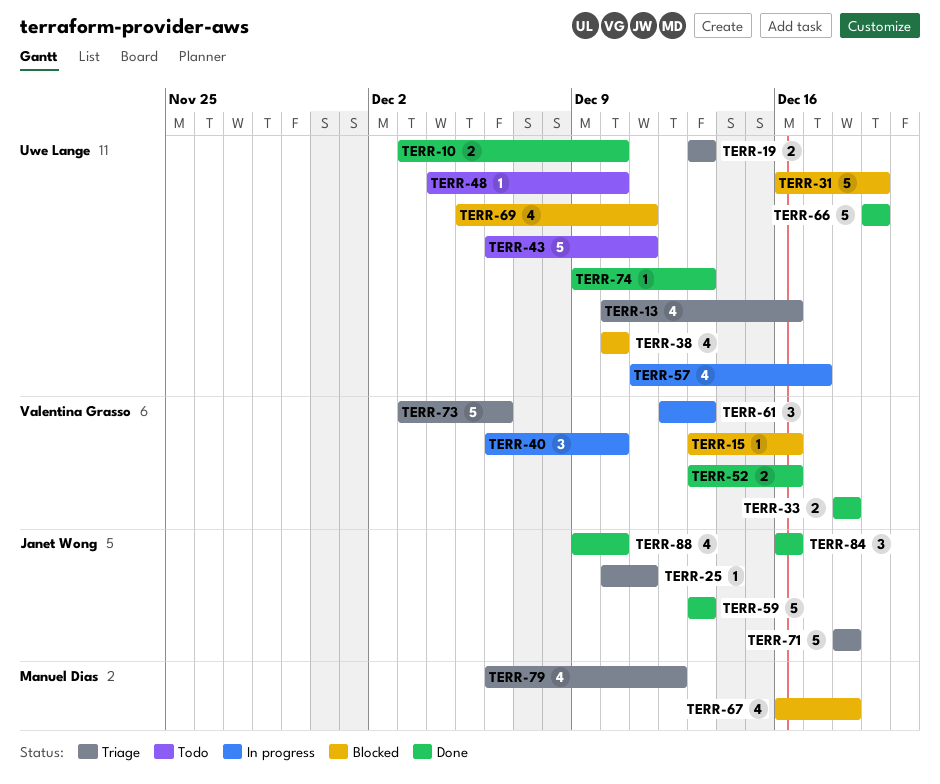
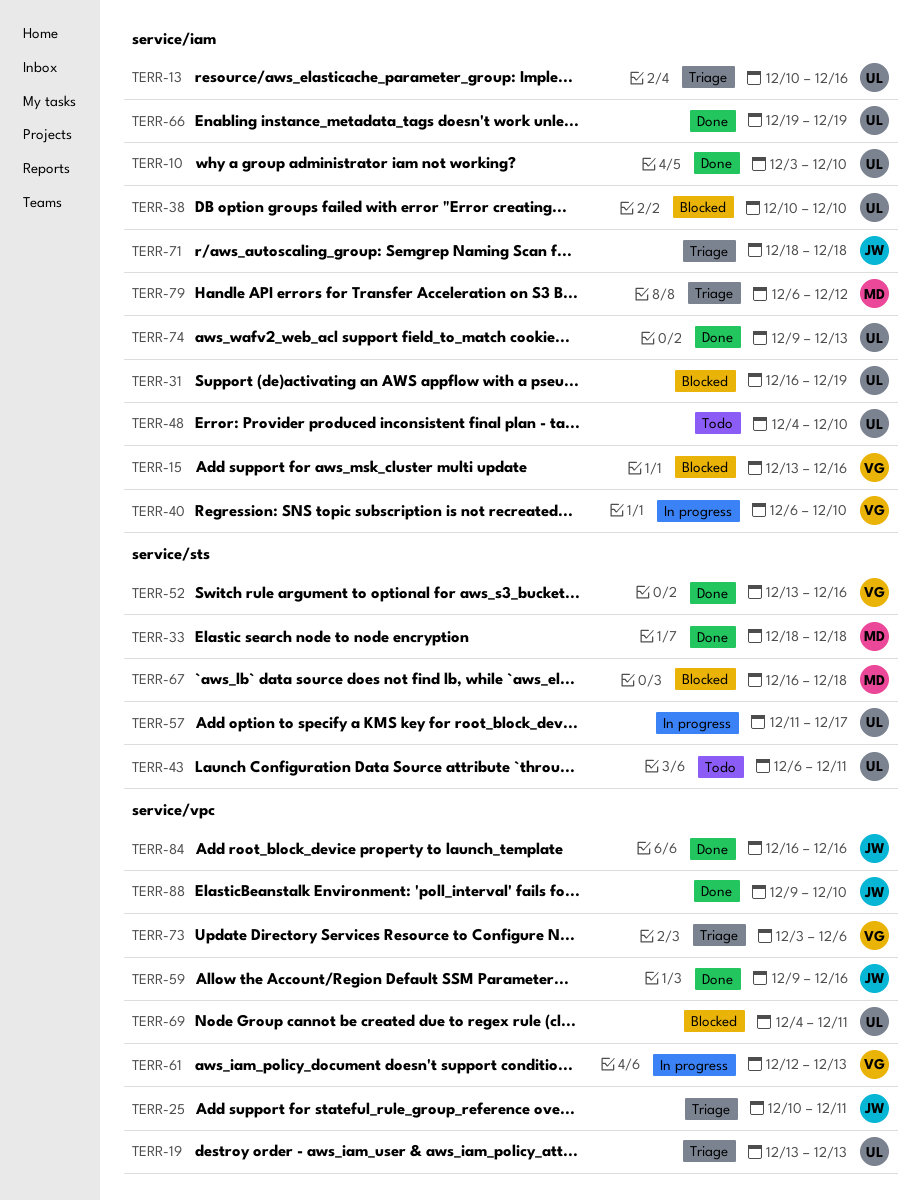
TERR-33, owner: Valentina Grasso -> Manuel Dias
TERR-59, start: Dec 13 -> Dec 9
TERR-59, due: Dec 13 -> Dec 16
TERR-69, start: Dec 5 -> Dec 4

